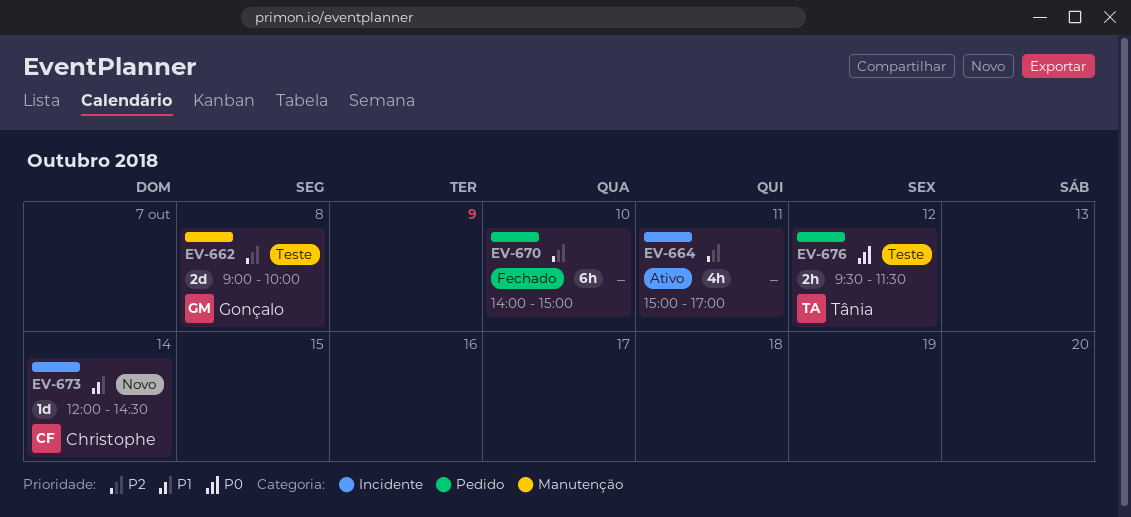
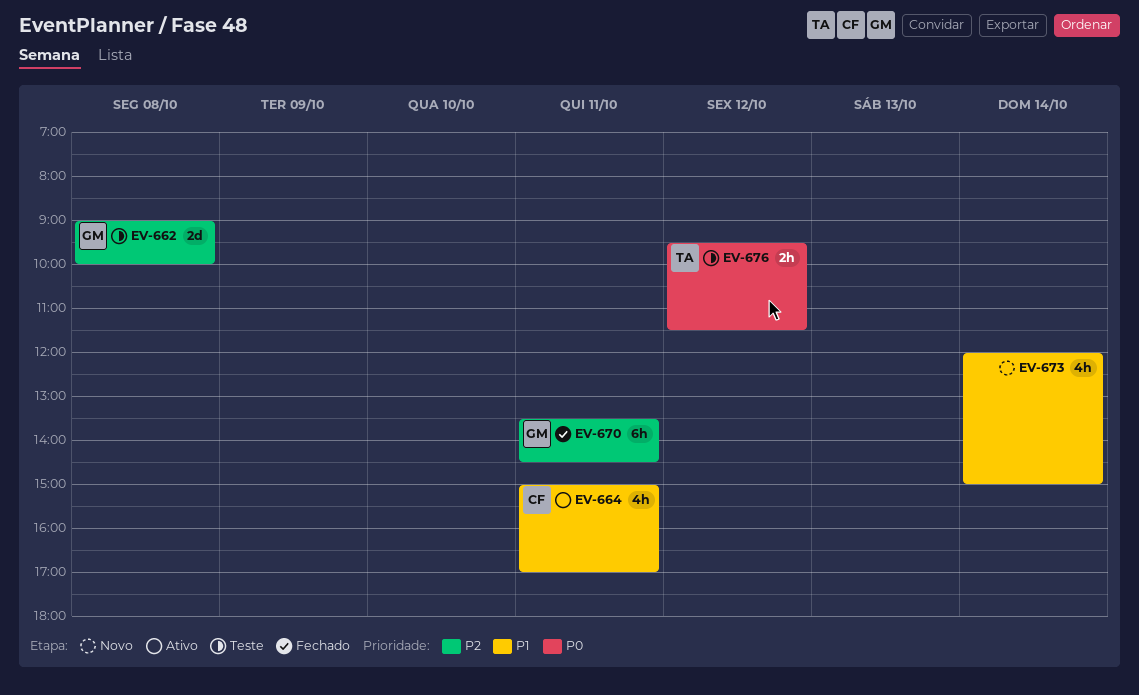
EV-664, owner: none -> Christophe
EV-664, priority: P2 -> P1
EV-670, owner: none -> Gonçalo
EV-670, day: Oct 10 -> Oct 11
EV-670, begins: 14:00 -> 13:30
EV-670, ends: 15:00 -> 14:30
EV-673, owner: Christophe -> none
EV-673, estimate: 1d -> 4h
EV-673, ends: 14:30 -> 15:00

